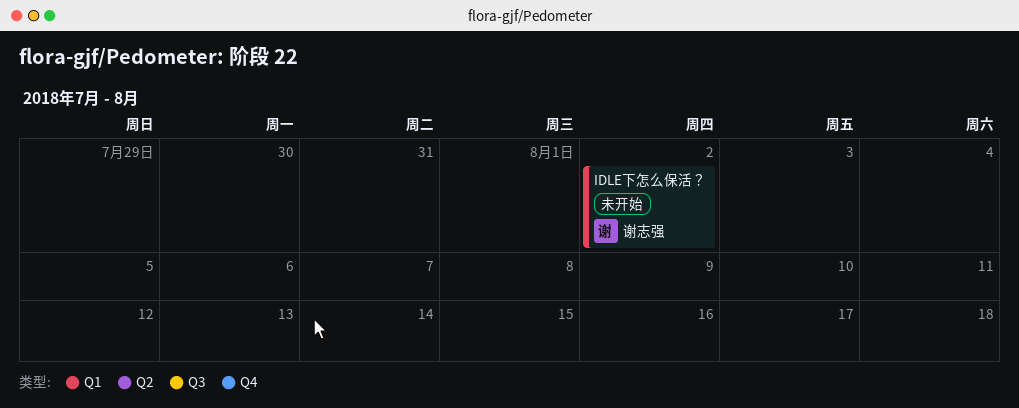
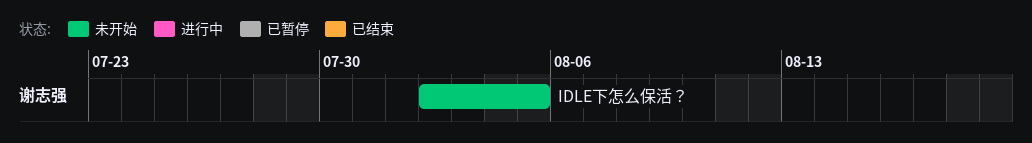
IDLE下怎么保活？, due: Aug 2 -> Aug 5

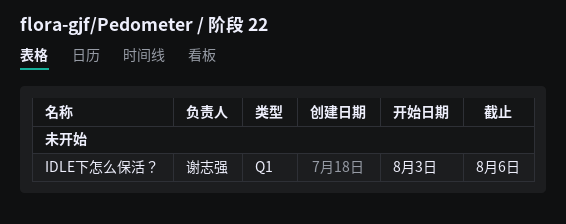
IDLE下怎么保活？, start: Aug 2 -> Aug 3
IDLE下怎么保活？, due: Aug 5 -> Aug 6

